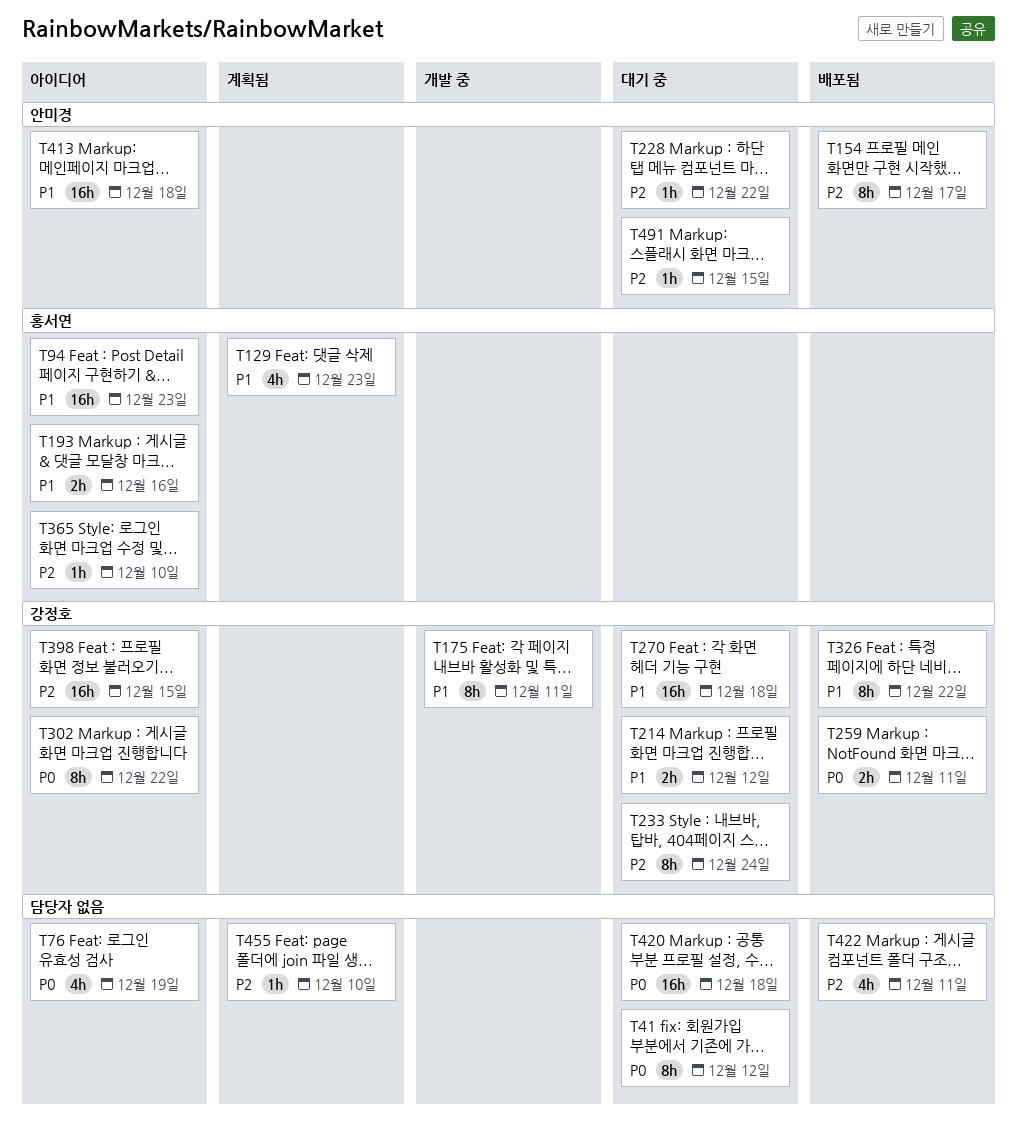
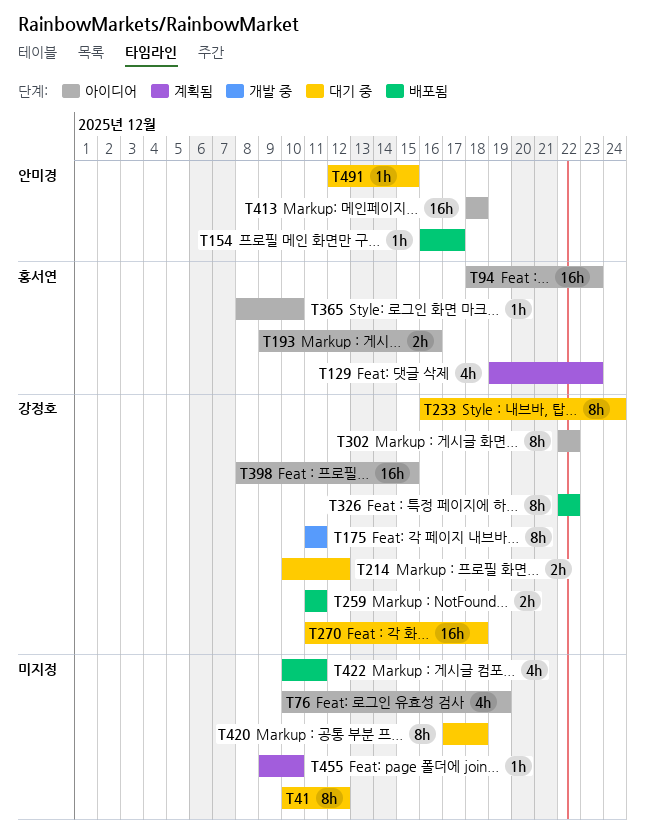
T154, estimate: 8h -> 1h
T228: present -> none
T420, estimate: 16h -> 8h

